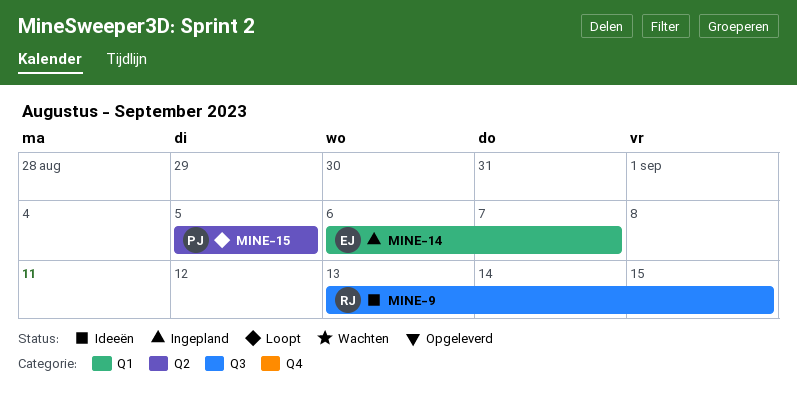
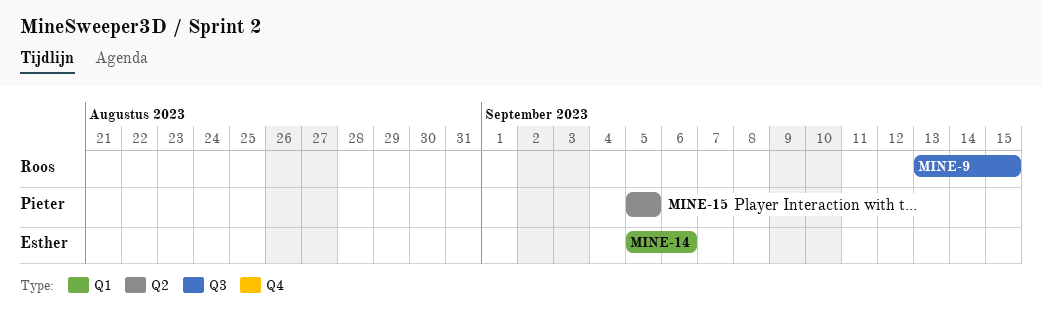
MINE-14, start: Sep 6 -> Sep 5
MINE-14, due: Sep 7 -> Sep 6

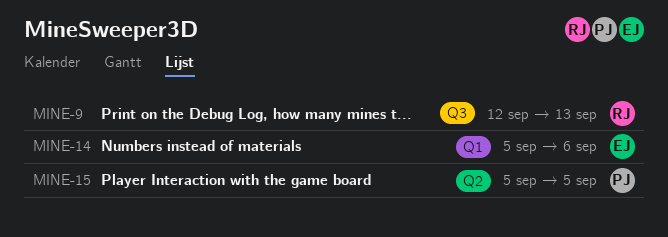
MINE-9, start: Sep 13 -> Sep 12
MINE-9, due: Sep 15 -> Sep 13

